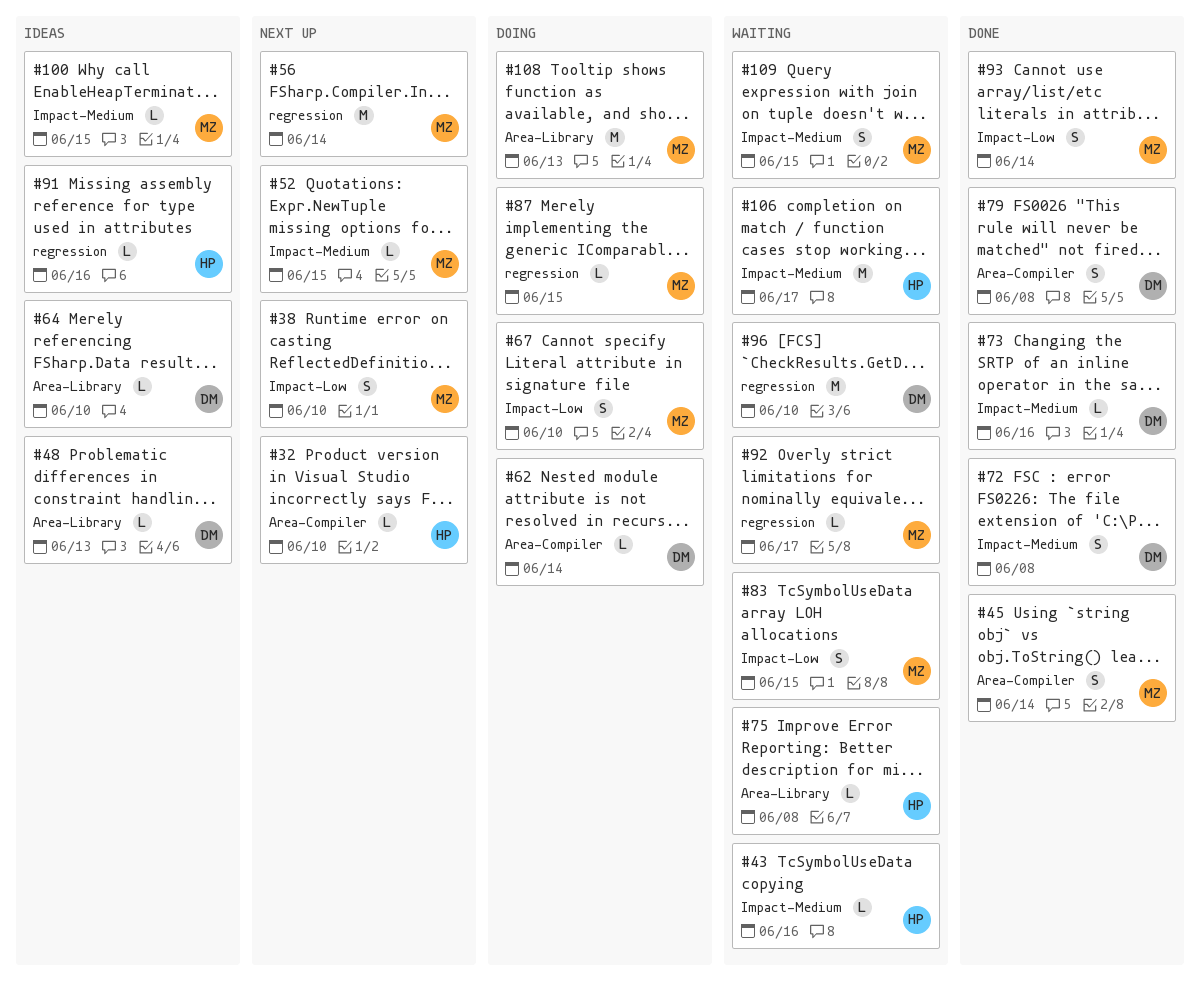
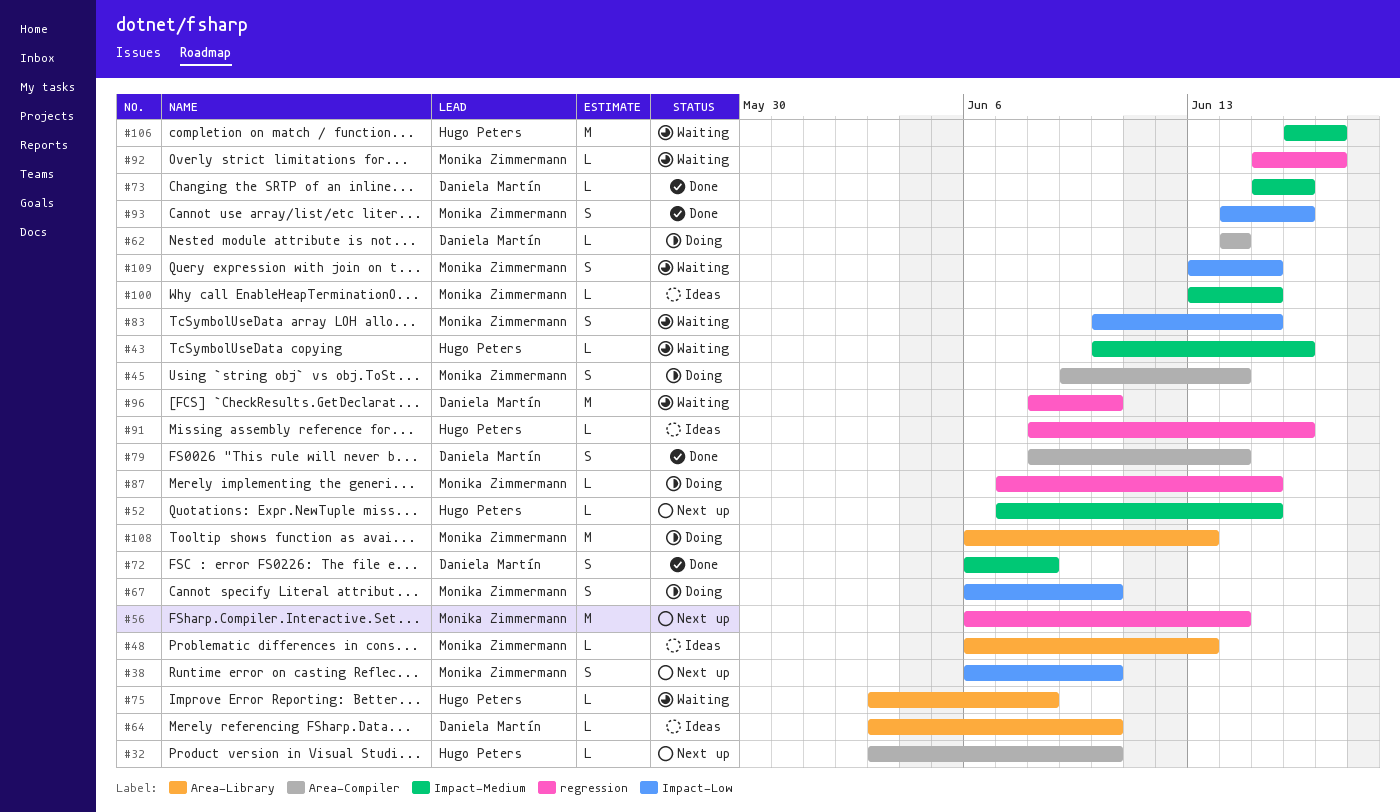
#45, status: Done -> Doing
#48, owner: Daniela Martín -> Monika Zimmermann
#52, owner: Monika Zimmermann -> Hugo Peters
#79, due: Jun 8 -> Jun 14
#93, due: Jun 14 -> Jun 16
#109, label: Impact-Medium -> Impact-Low

